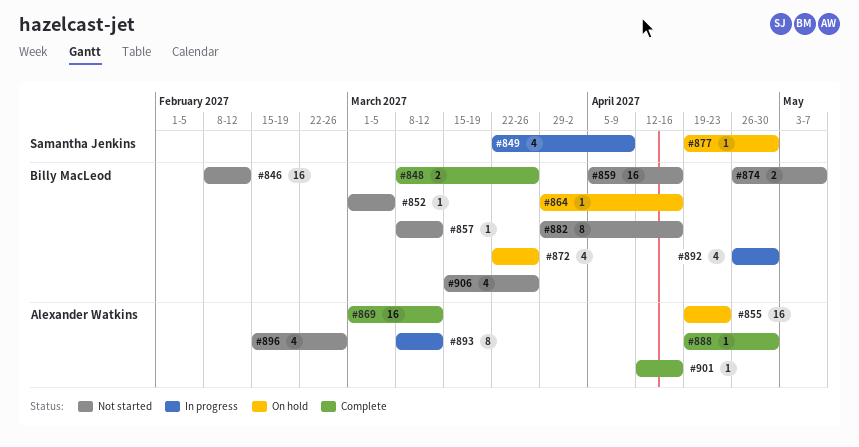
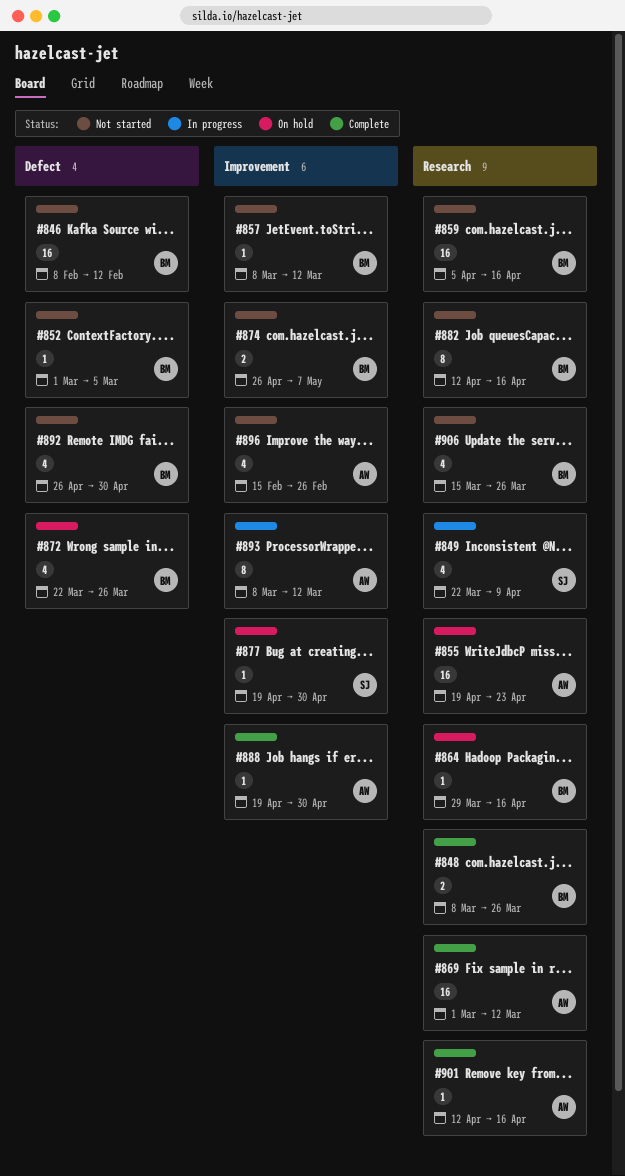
#882, start: Mar 29 -> Apr 12
#892, status: In progress -> Not started

